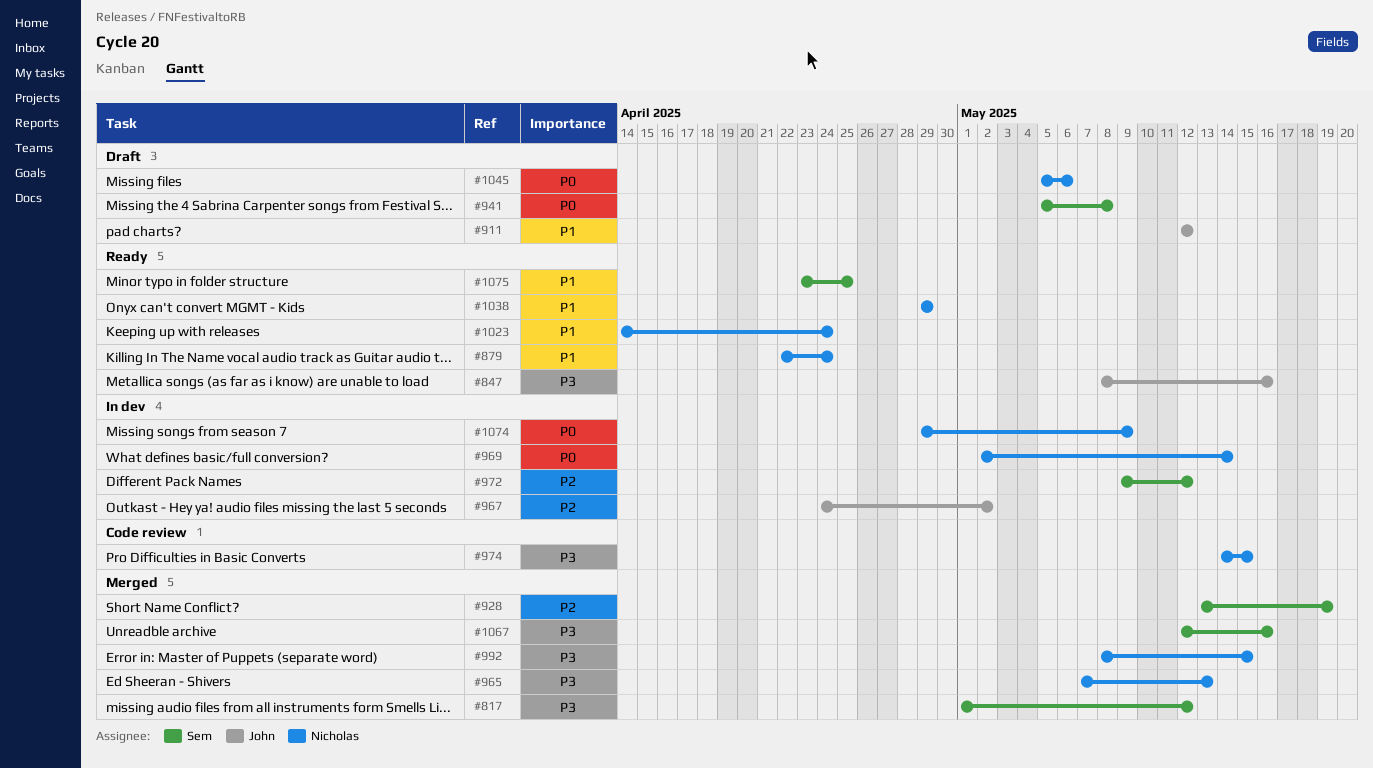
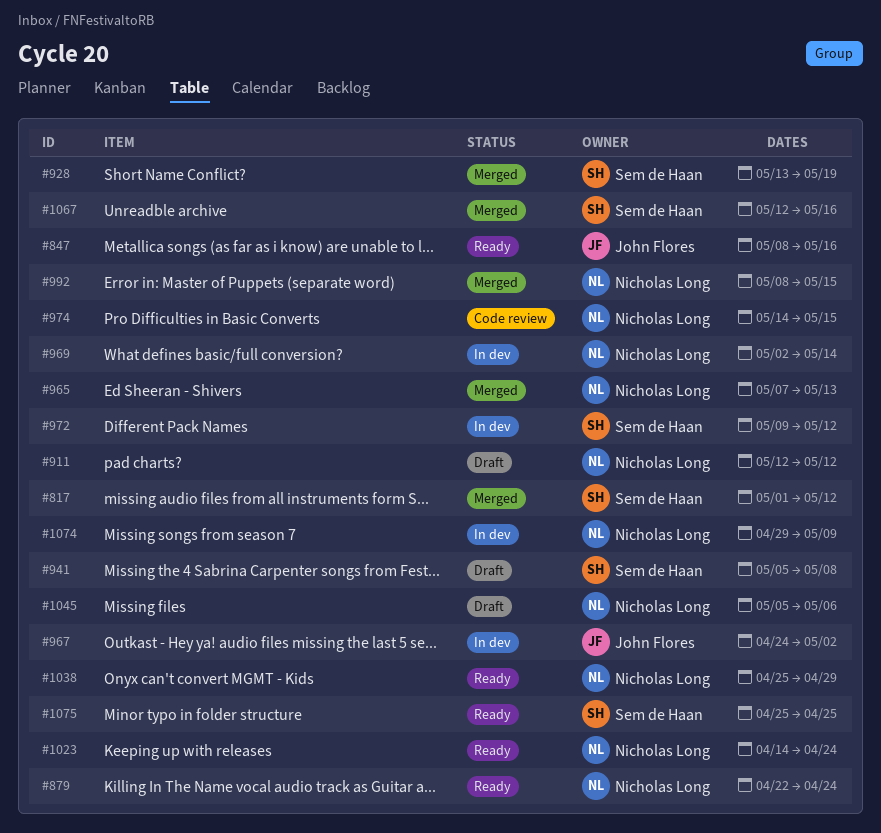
#911, owner: John Flores -> Nicholas Long
#1038, start: Apr 29 -> Apr 25
#1075, start: Apr 23 -> Apr 25

